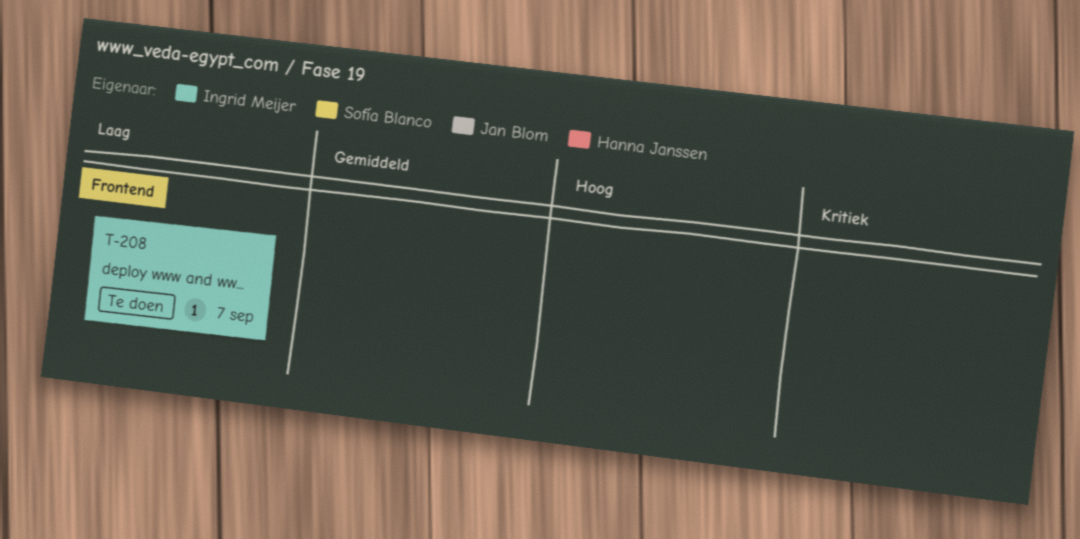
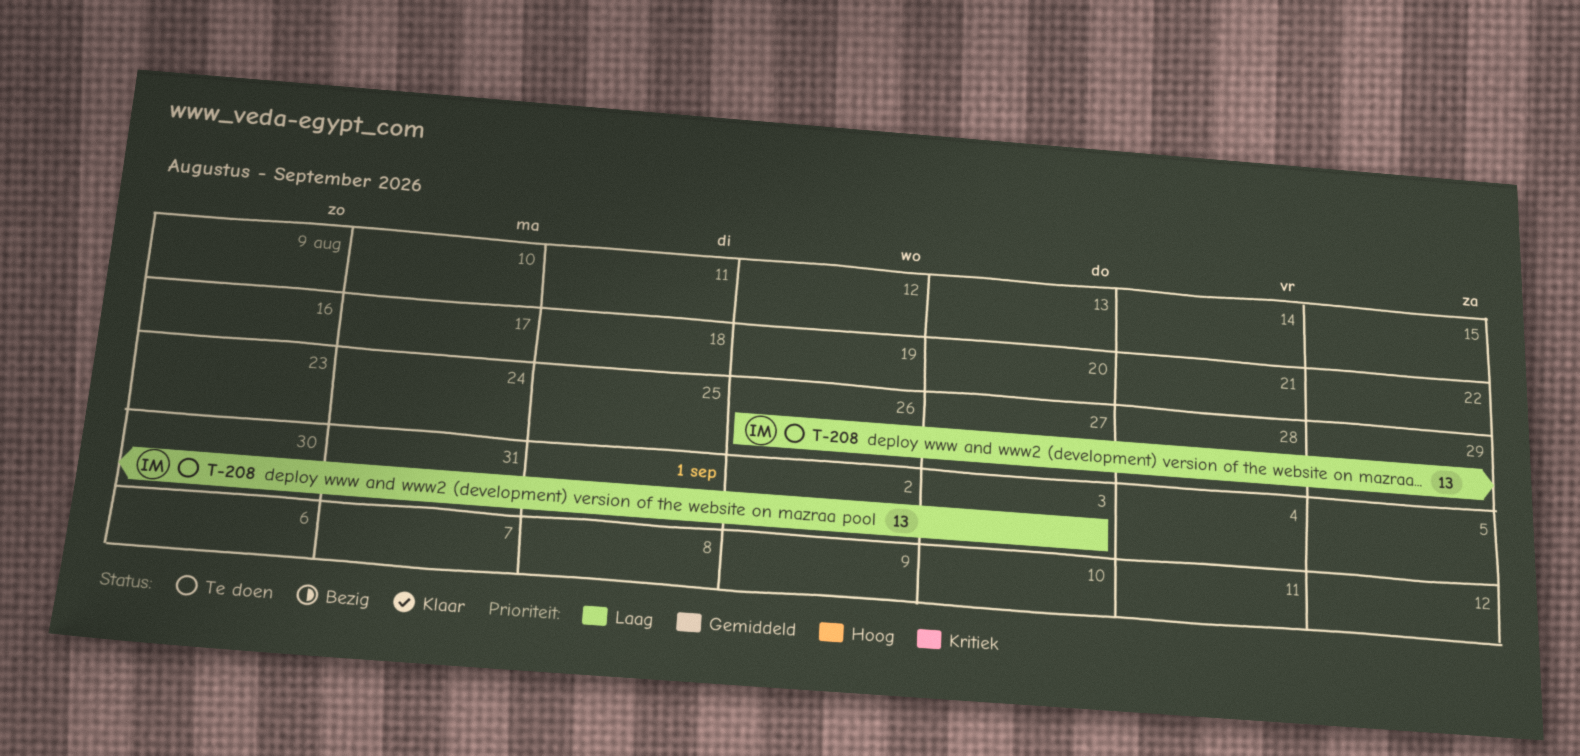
T-208, estimate: 1 -> 13
T-208, due: Sep 7 -> Sep 3

